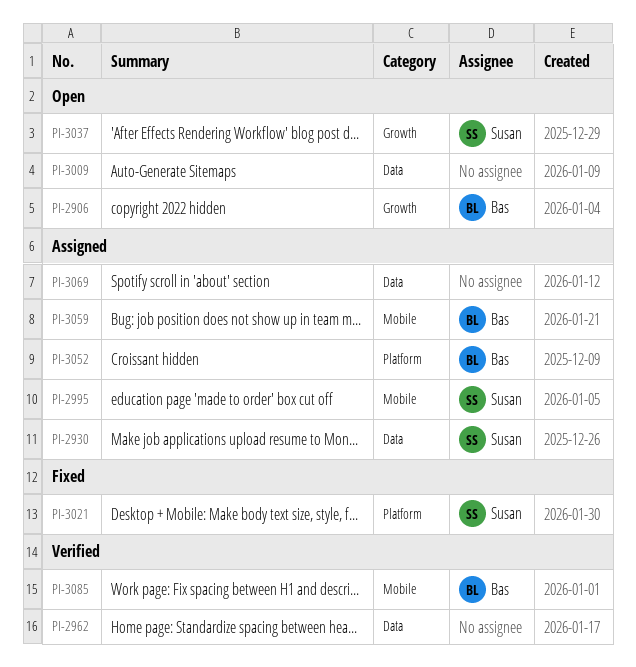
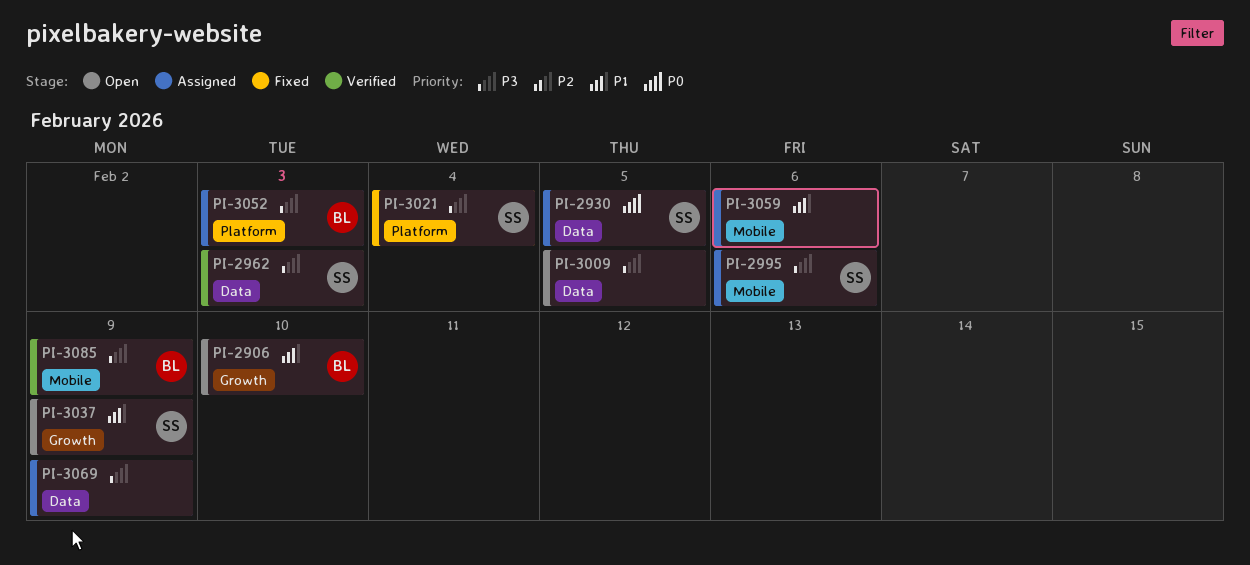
PI-2962, owner: none -> Susan
PI-3059, owner: Bas -> none

